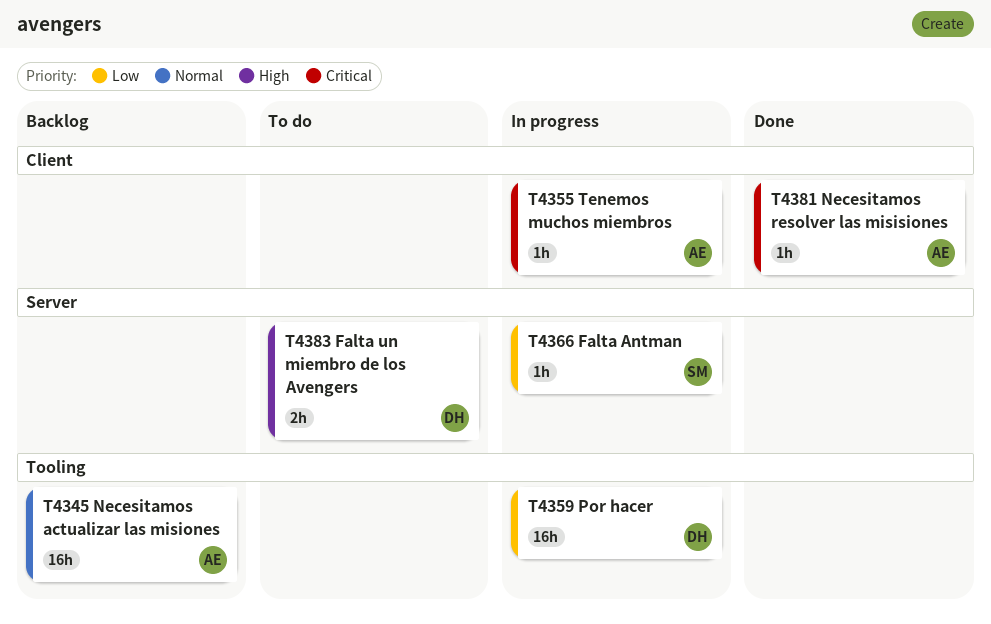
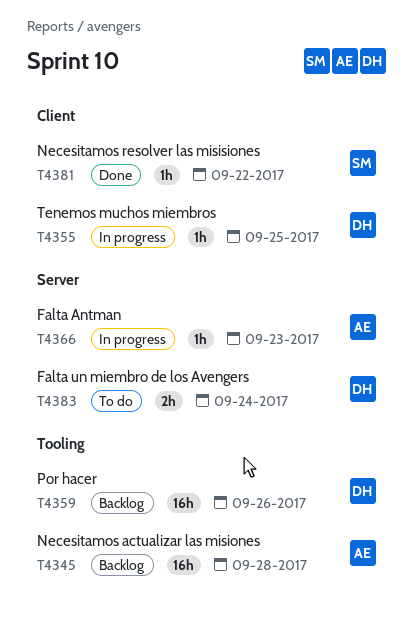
T4355, owner: AE -> DH
T4359, status: In progress -> Backlog
T4366, owner: SM -> AE
T4381, owner: AE -> SM

